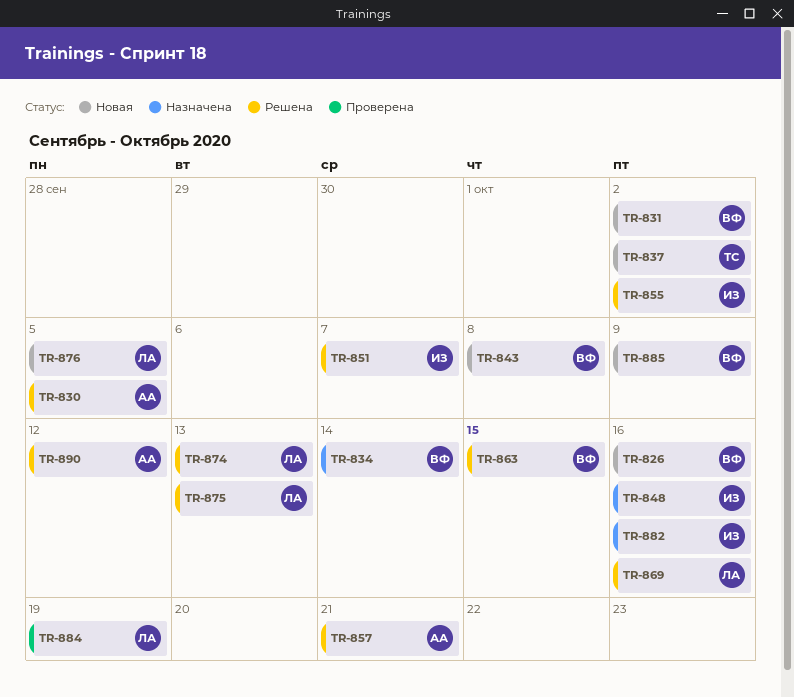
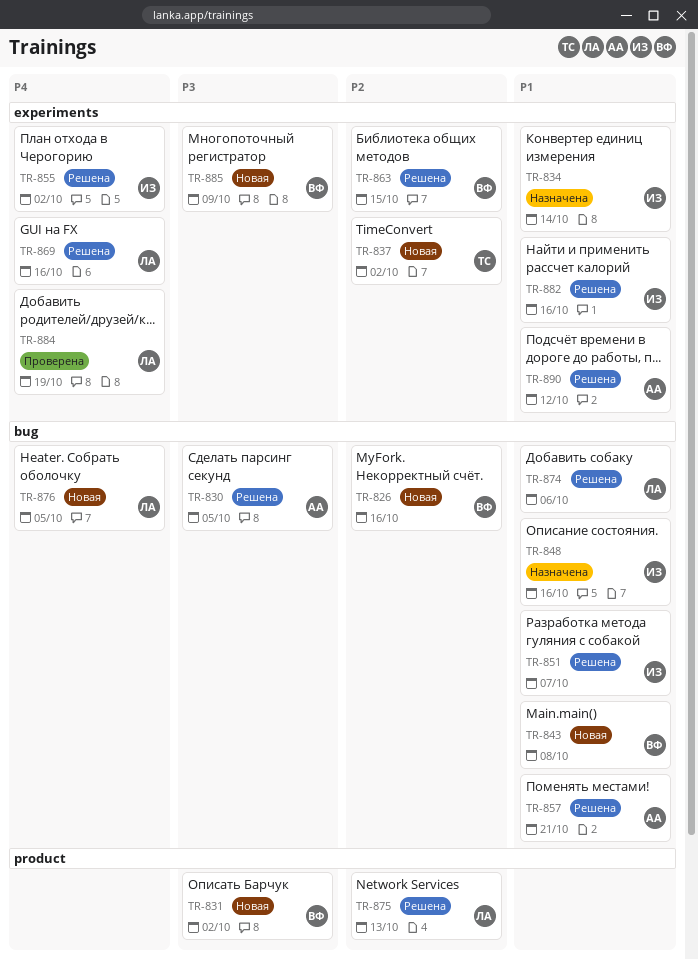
TR-834, owner: ВФ -> ИЗ
TR-874, due: Oct 13 -> Oct 6
TR-882, status: Назначена -> Решена

